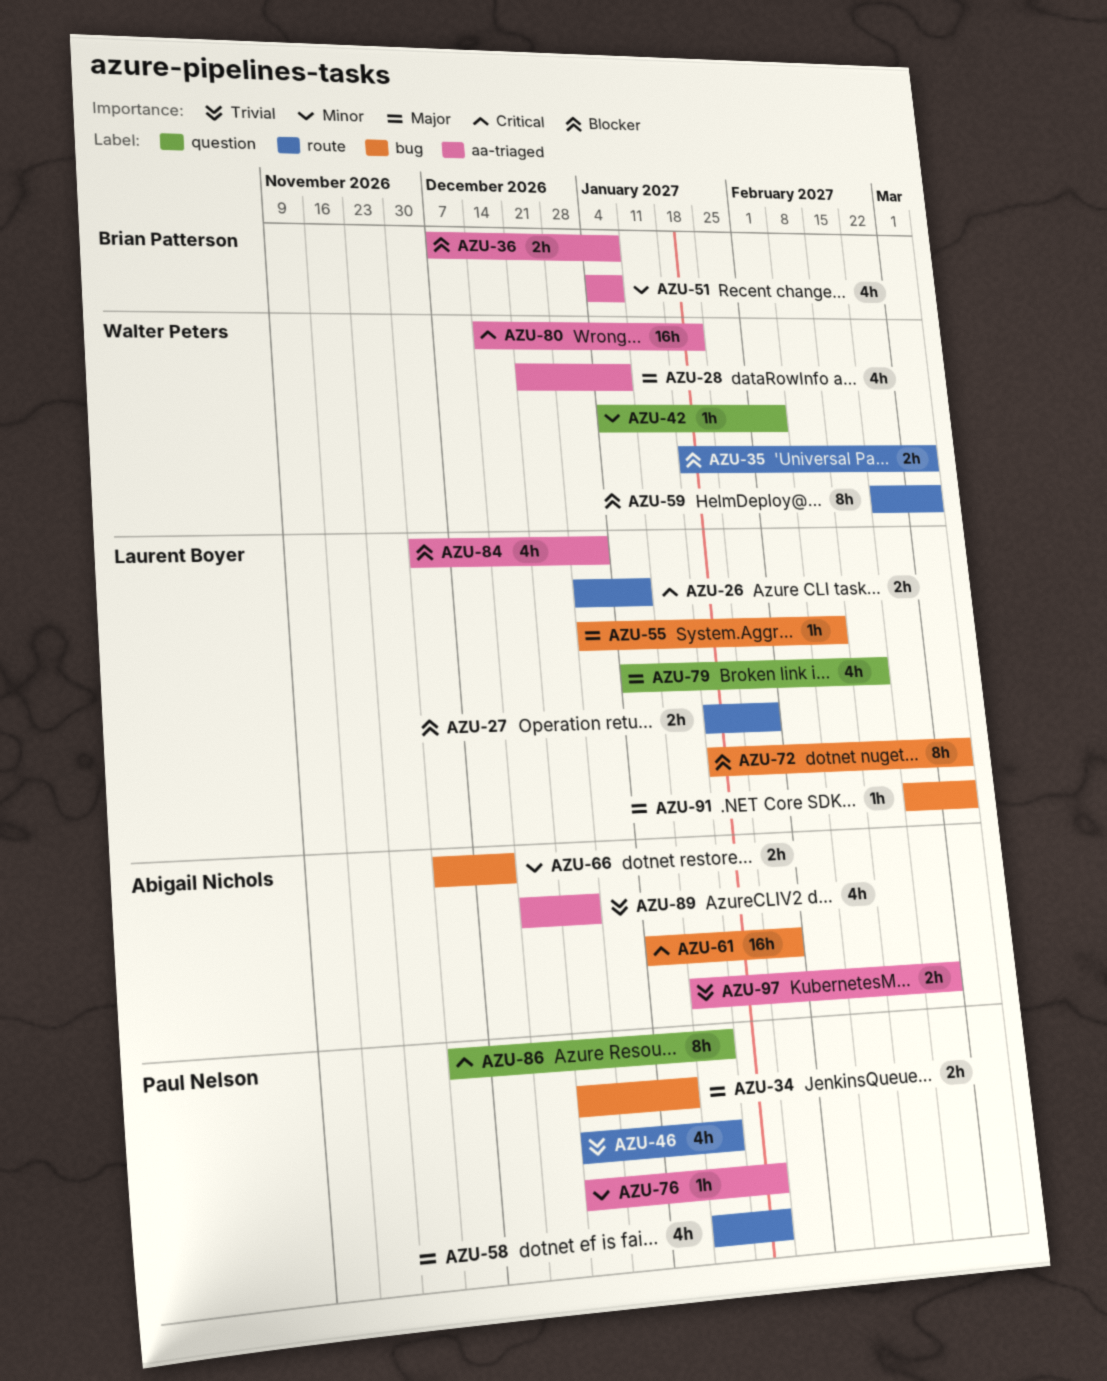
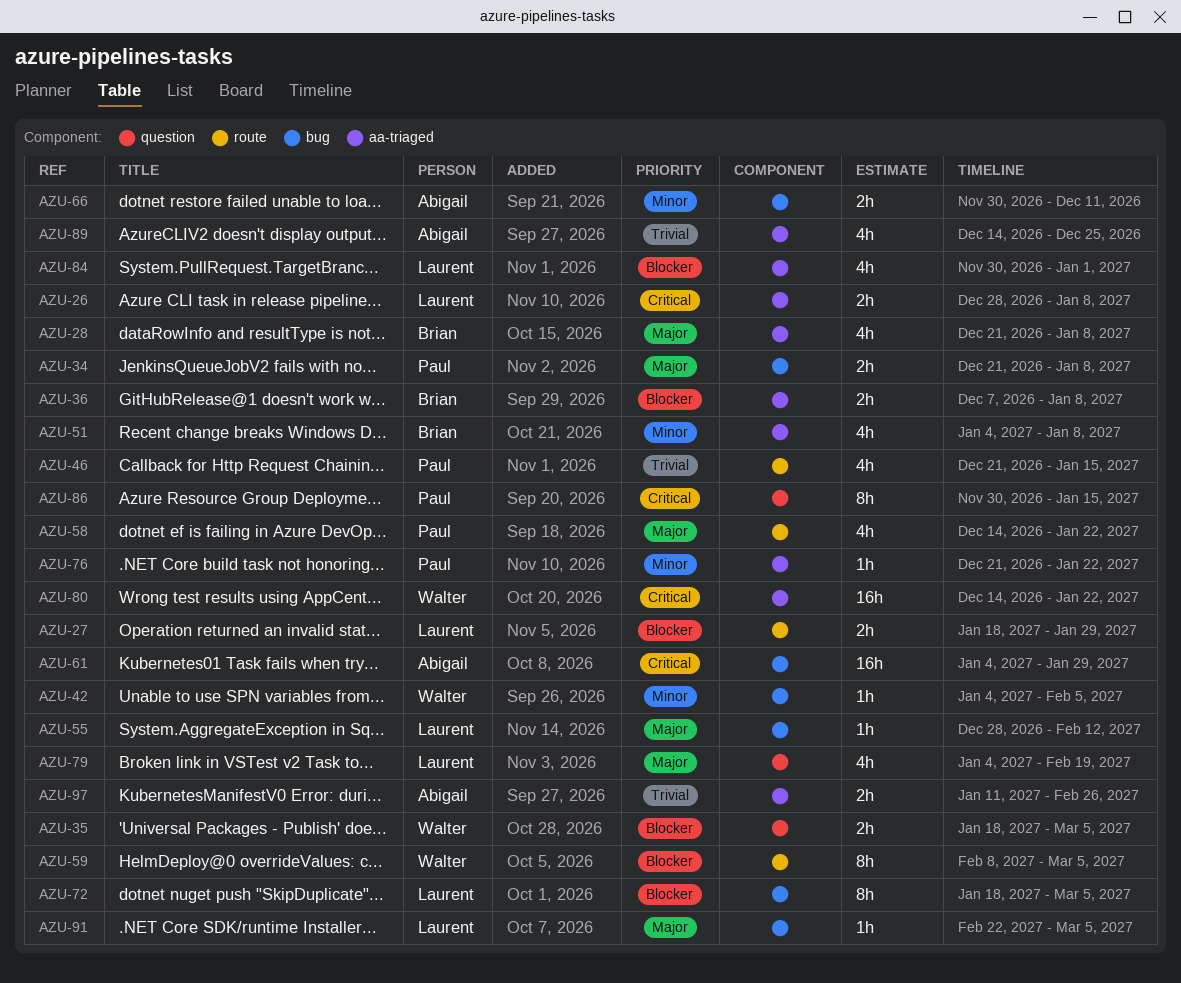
AZU-26, label: route -> aa-triaged
AZU-28, owner: Walter Peters -> Brian Patterson
AZU-35, label: route -> question
AZU-42, label: question -> bug
AZU-58, start: Jan 11 -> Dec 14
AZU-59, start: Feb 22 -> Feb 8

